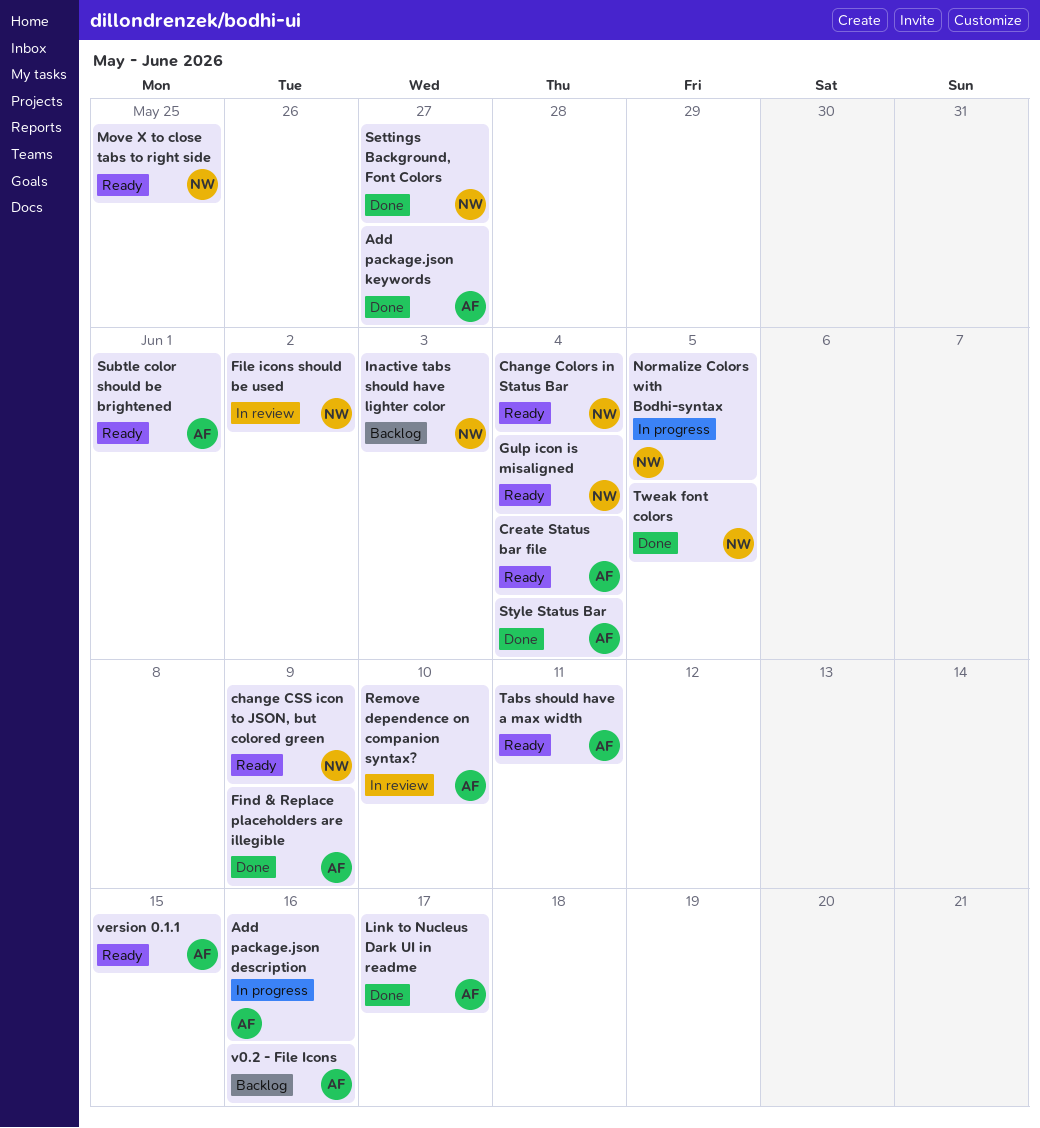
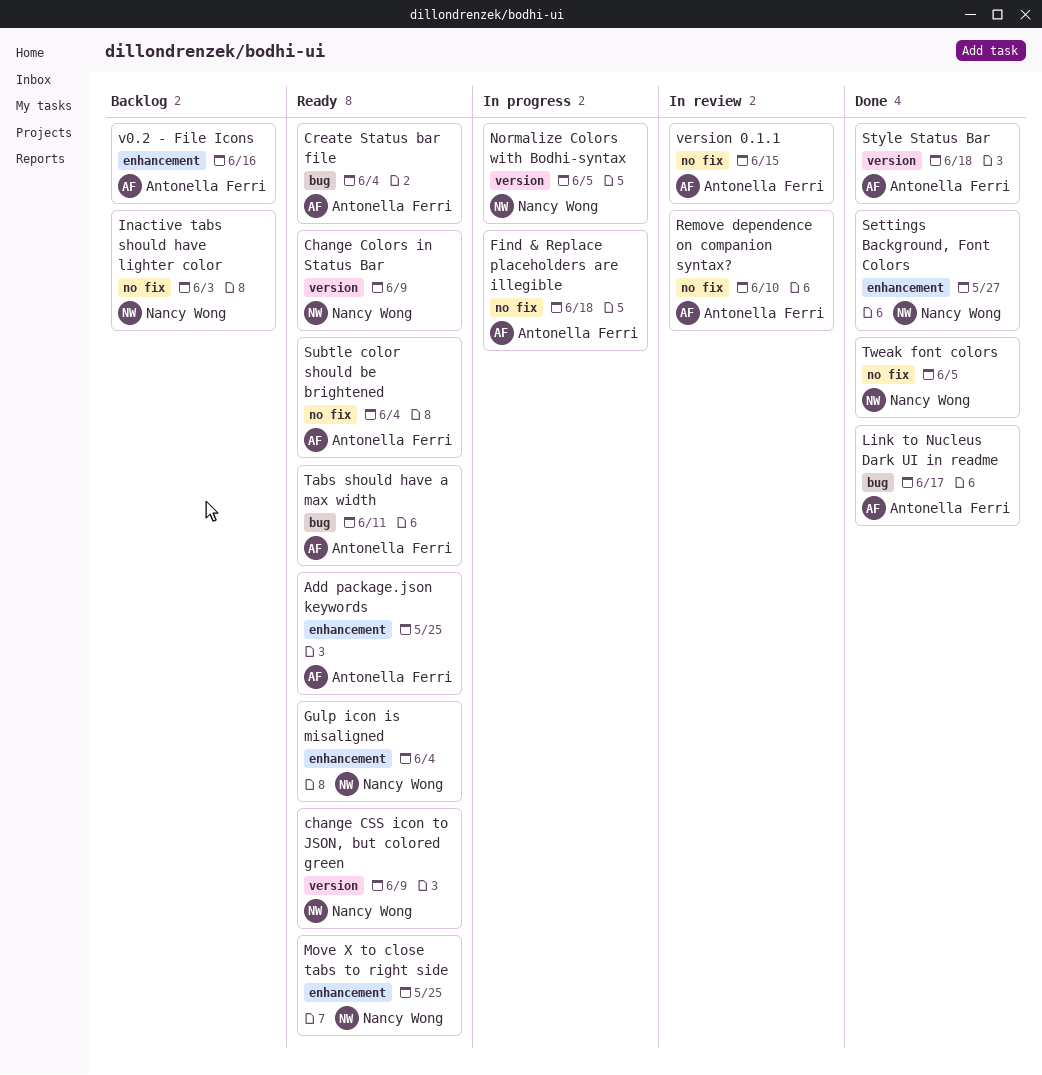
Add package.json description: present -> none
Add package.json keywords, status: Done -> Ready
Add package.json keywords, due: May 27 -> May 25
Change Colors in Status Bar, due: Jun 4 -> Jun 9
File icons should be used: present -> none
Find & Replace placeholders are illegible, status: Done -> In progress
Find & Replace placeholders are illegible, due: Jun 9 -> Jun 18
Style Status Bar, due: Jun 4 -> Jun 18
Subtle color should be brightened, due: Jun 1 -> Jun 4
version 0.1.1, status: Ready -> In review

